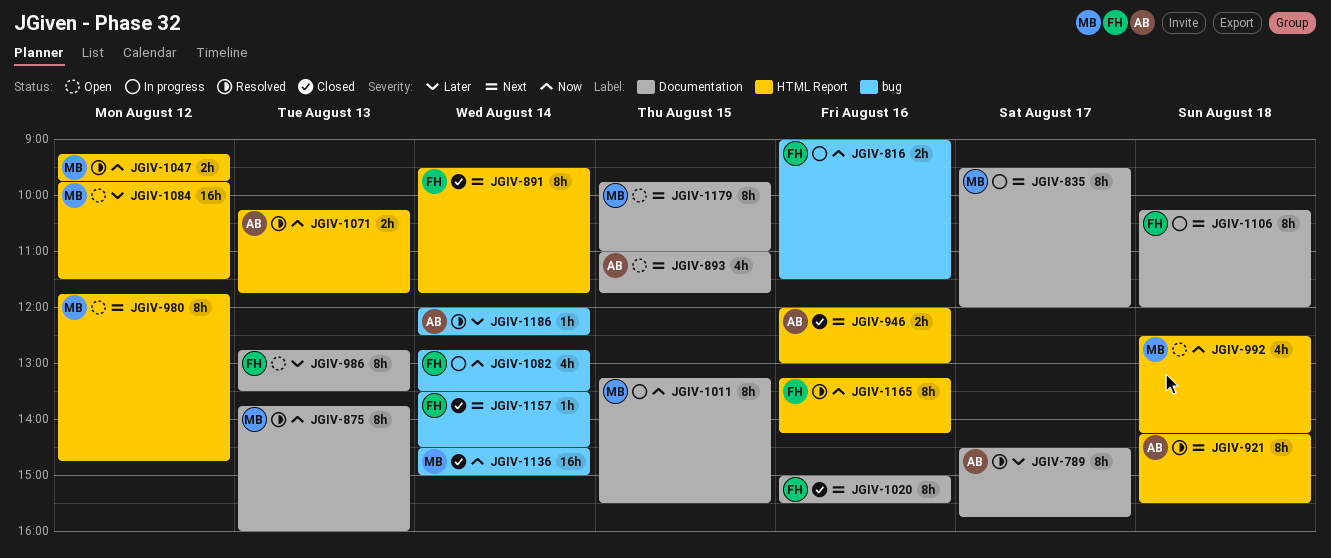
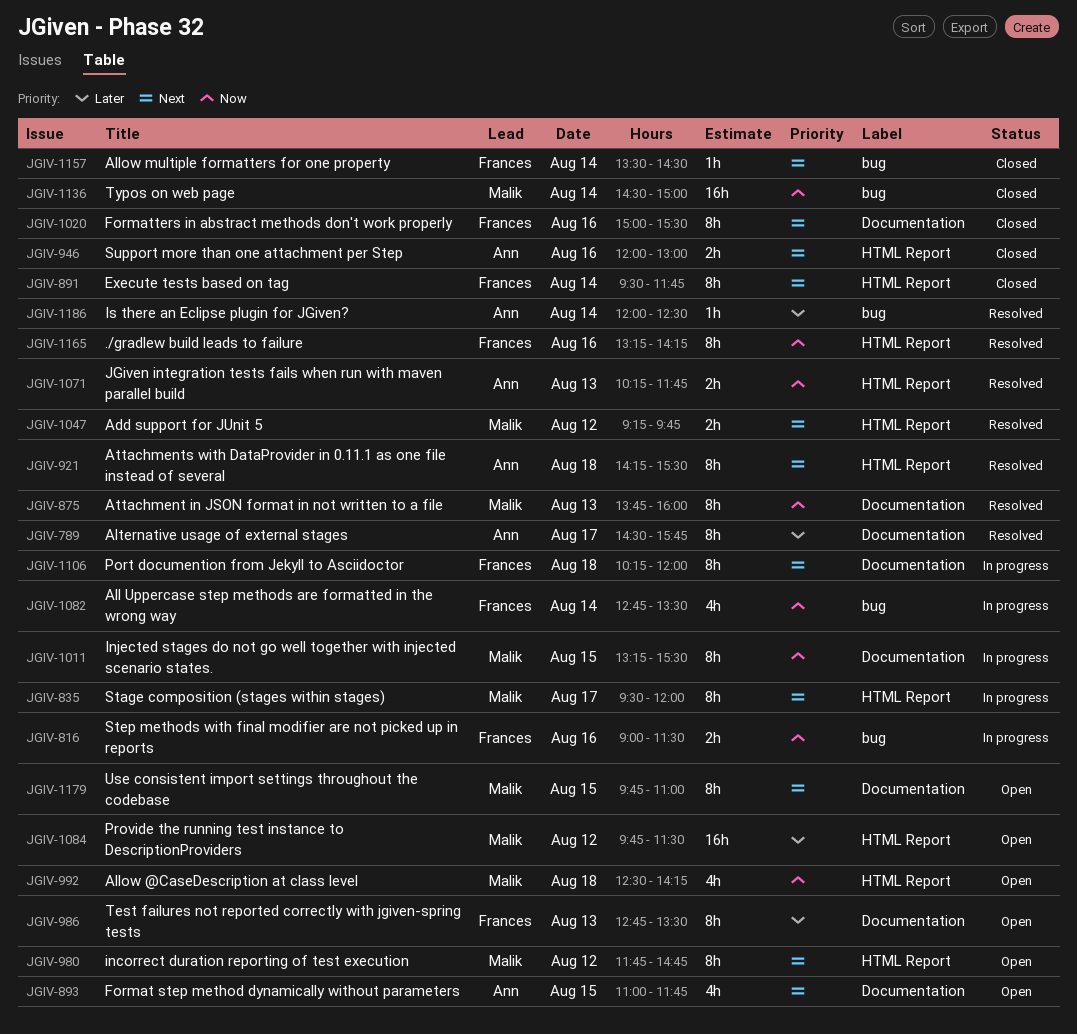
JGIV-835, label: Documentation -> HTML Report
JGIV-1047, priority: Now -> Next

